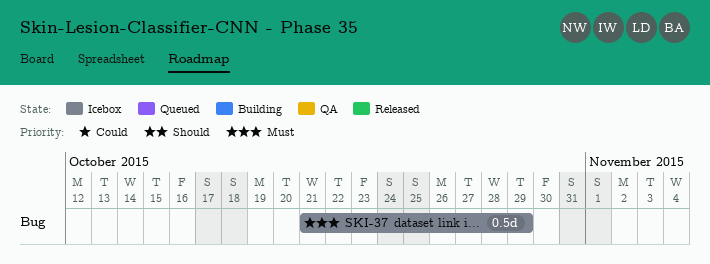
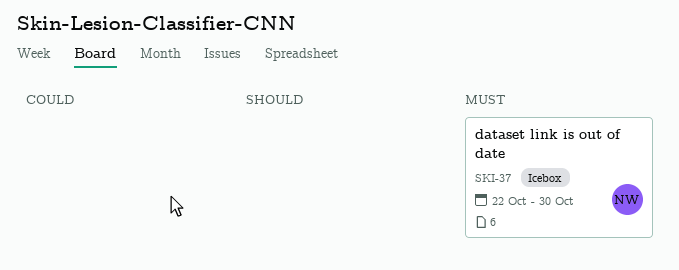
SKI-37, start: Oct 21 -> Oct 22
SKI-37, due: Oct 29 -> Oct 30

